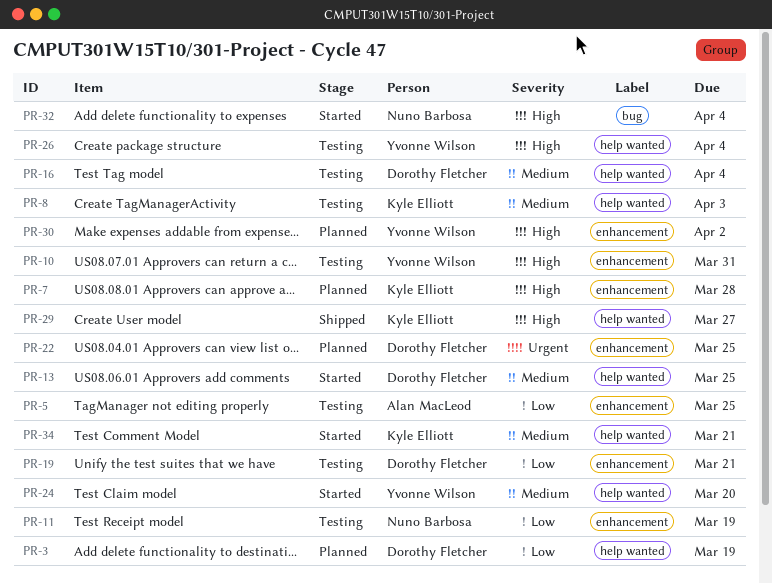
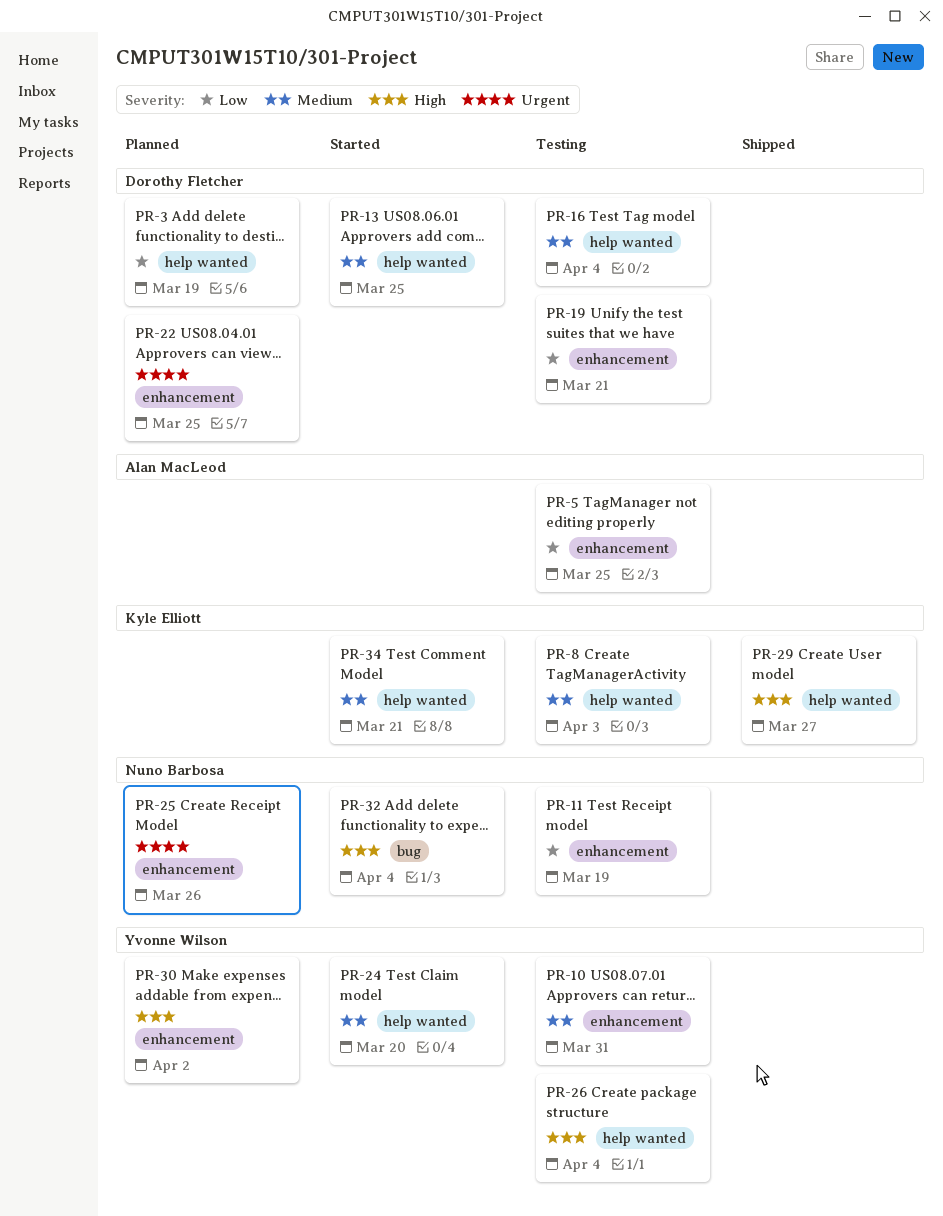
PR-7: present -> none
PR-10, priority: High -> Medium
PR-25: none -> present

